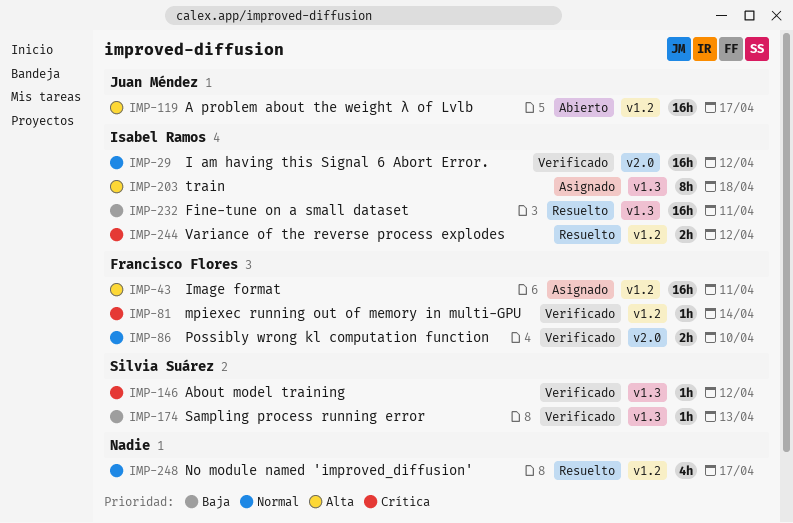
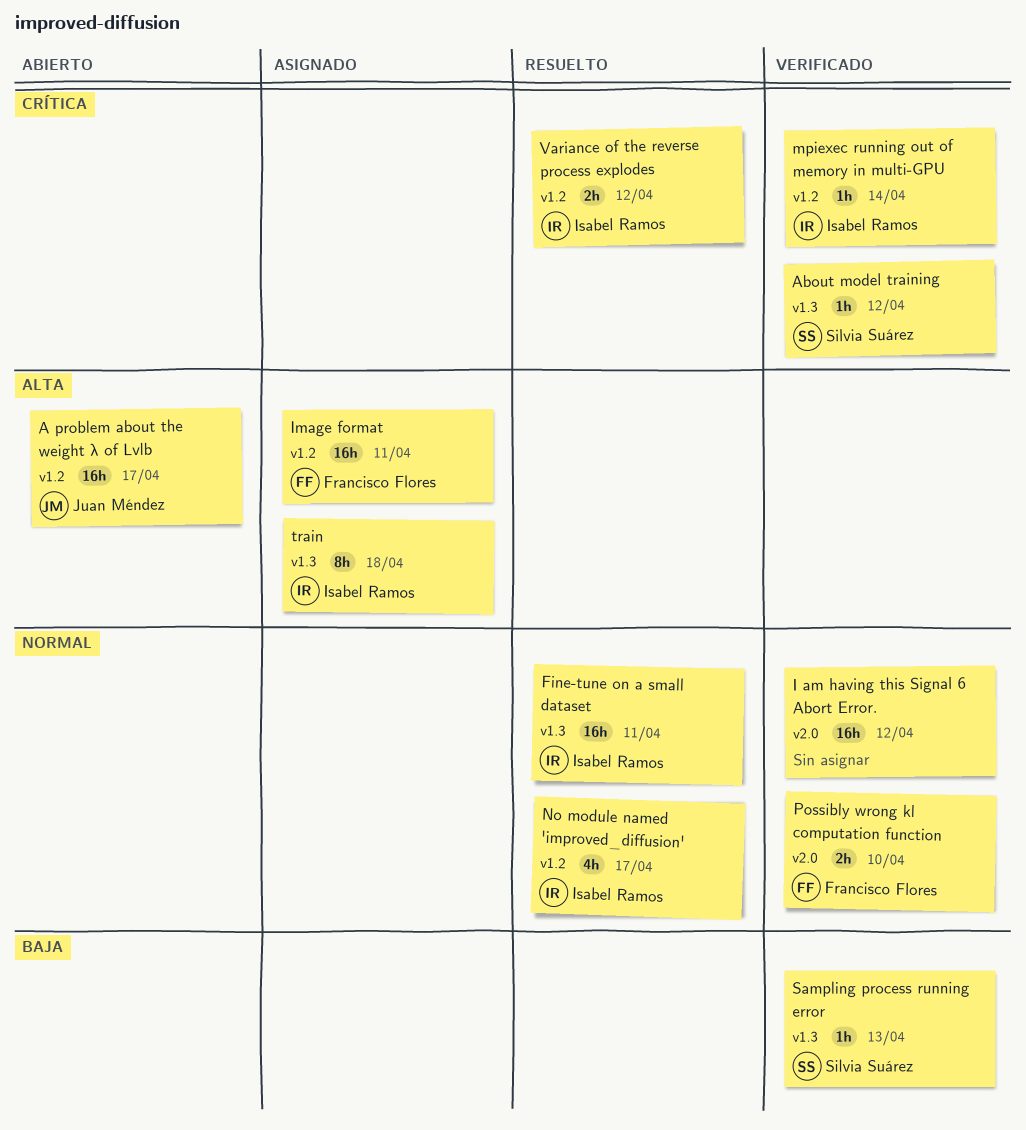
Fine-tune on a small dataset, priority: Baja -> Normal
I am having this Signal 6 Abort Error., owner: Isabel Ramos -> none
mpiexec running out of memory in multi-GPU, owner: Francisco Flores -> Isabel Ramos
No module named 'improved_diffusion', owner: none -> Isabel Ramos

